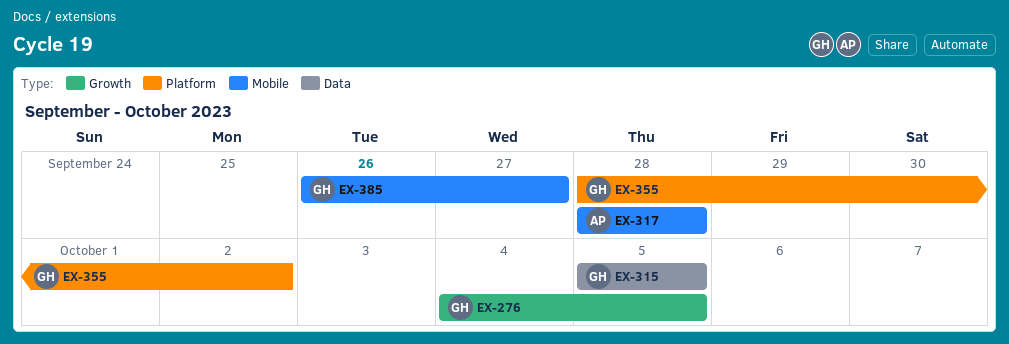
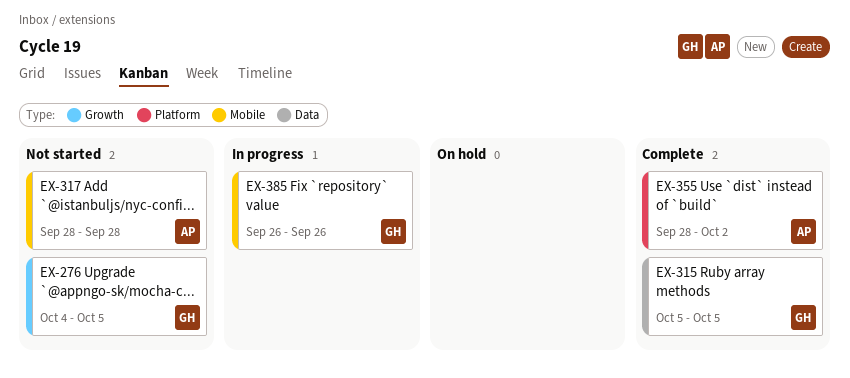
EX-355, owner: GH -> AP
EX-385, due: Sep 27 -> Sep 26

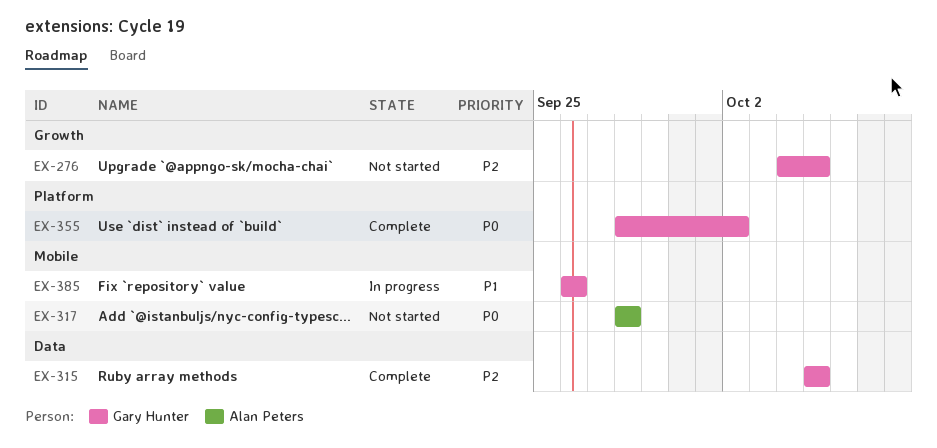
EX-355, owner: Alan Peters -> Gary Hunter

